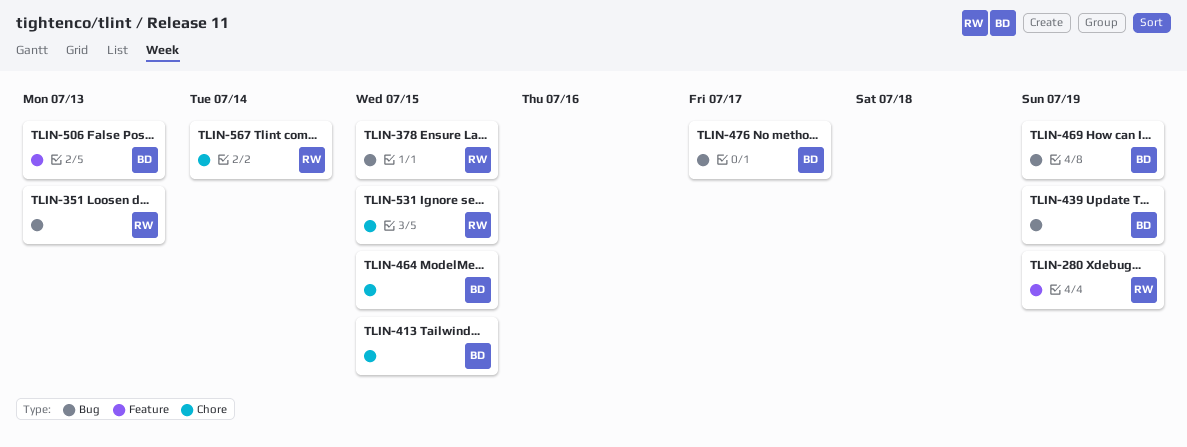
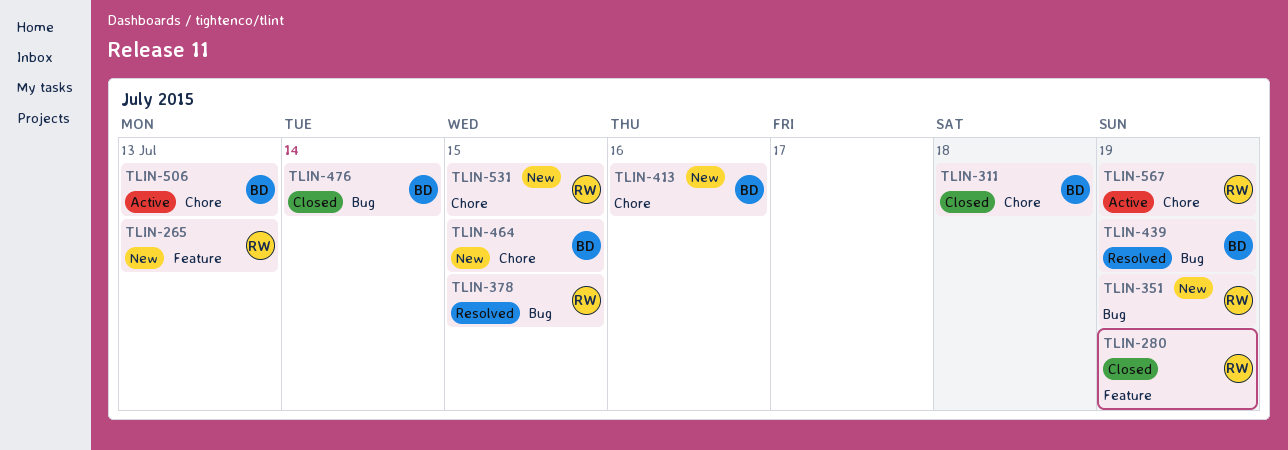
TLIN-265: none -> present
TLIN-311: none -> present
TLIN-351, due: Jul 13 -> Jul 19
TLIN-413, due: Jul 15 -> Jul 16
TLIN-469: present -> none
TLIN-476, due: Jul 17 -> Jul 14
TLIN-506, label: Feature -> Chore
TLIN-567, due: Jul 14 -> Jul 19

